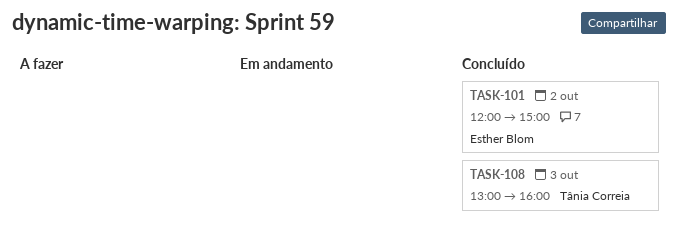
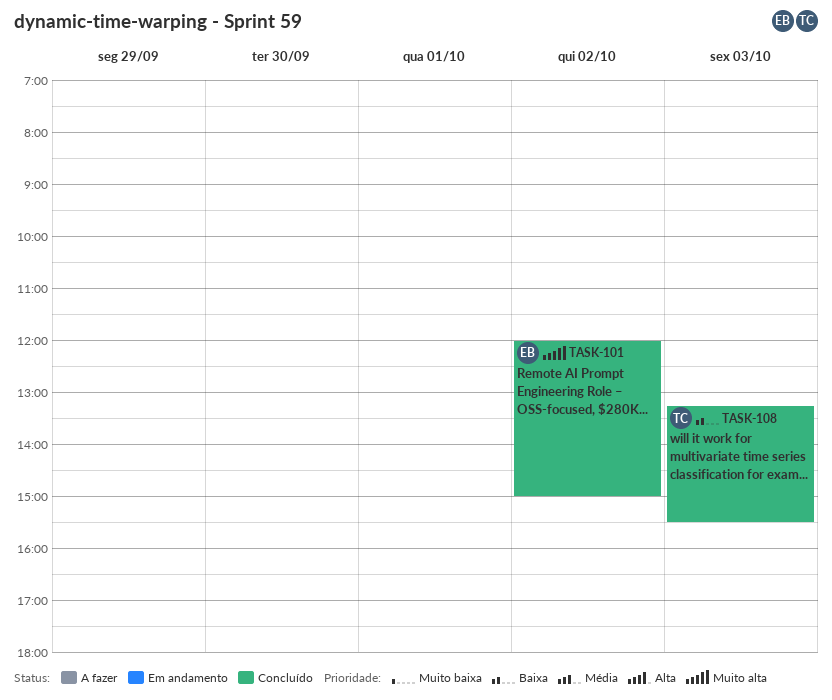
TASK-108, begins: 13:00 -> 13:15
TASK-108, ends: 16:00 -> 15:30

